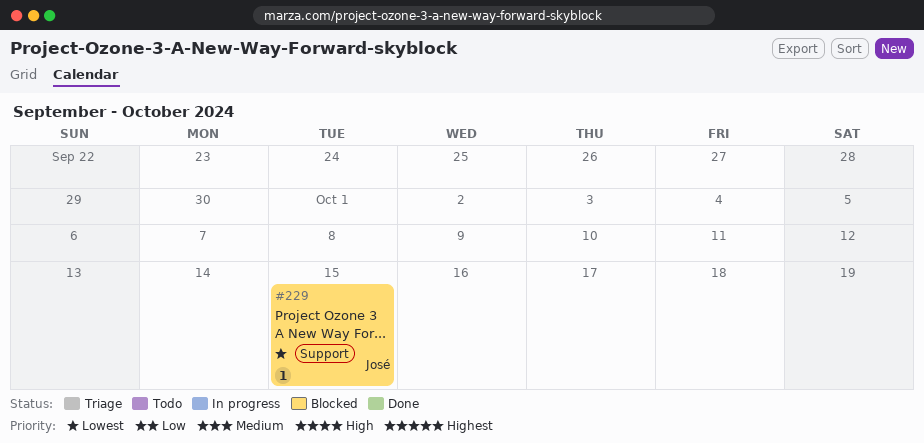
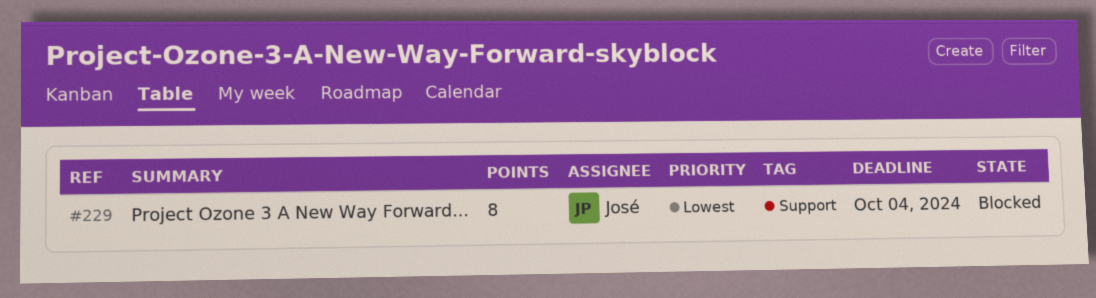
#229, estimate: 1 -> 8
#229, due: Oct 15 -> Oct 4

